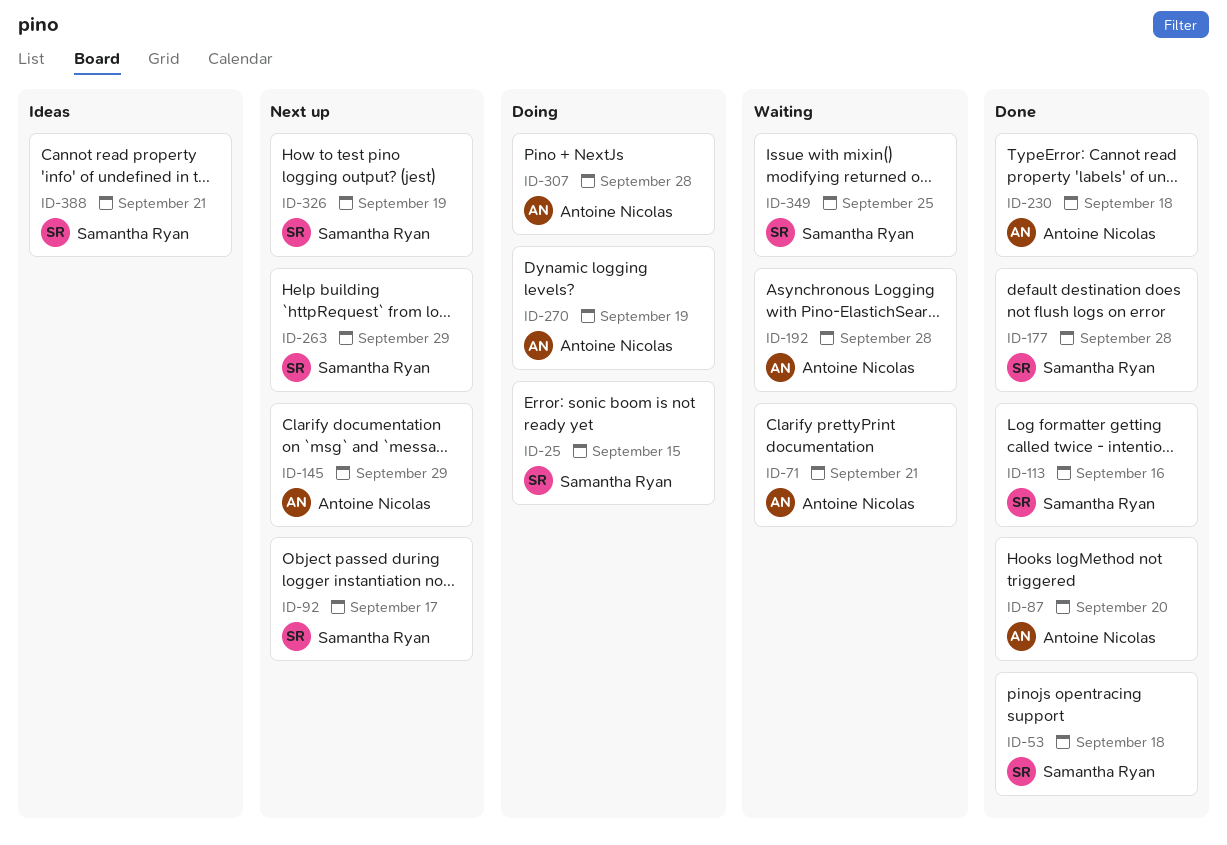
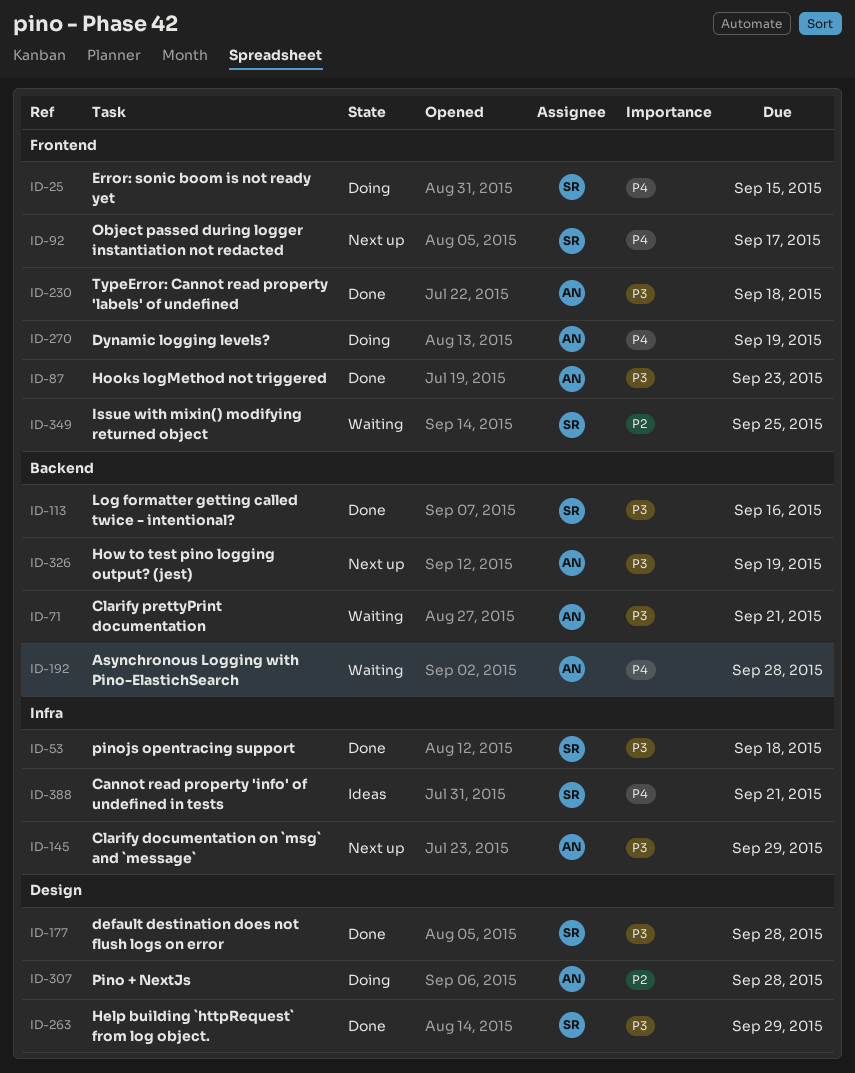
ID-87, due: Sep 20 -> Sep 23
ID-263, status: Next up -> Done
ID-326, owner: Samantha Ryan -> Antoine Nicolas

